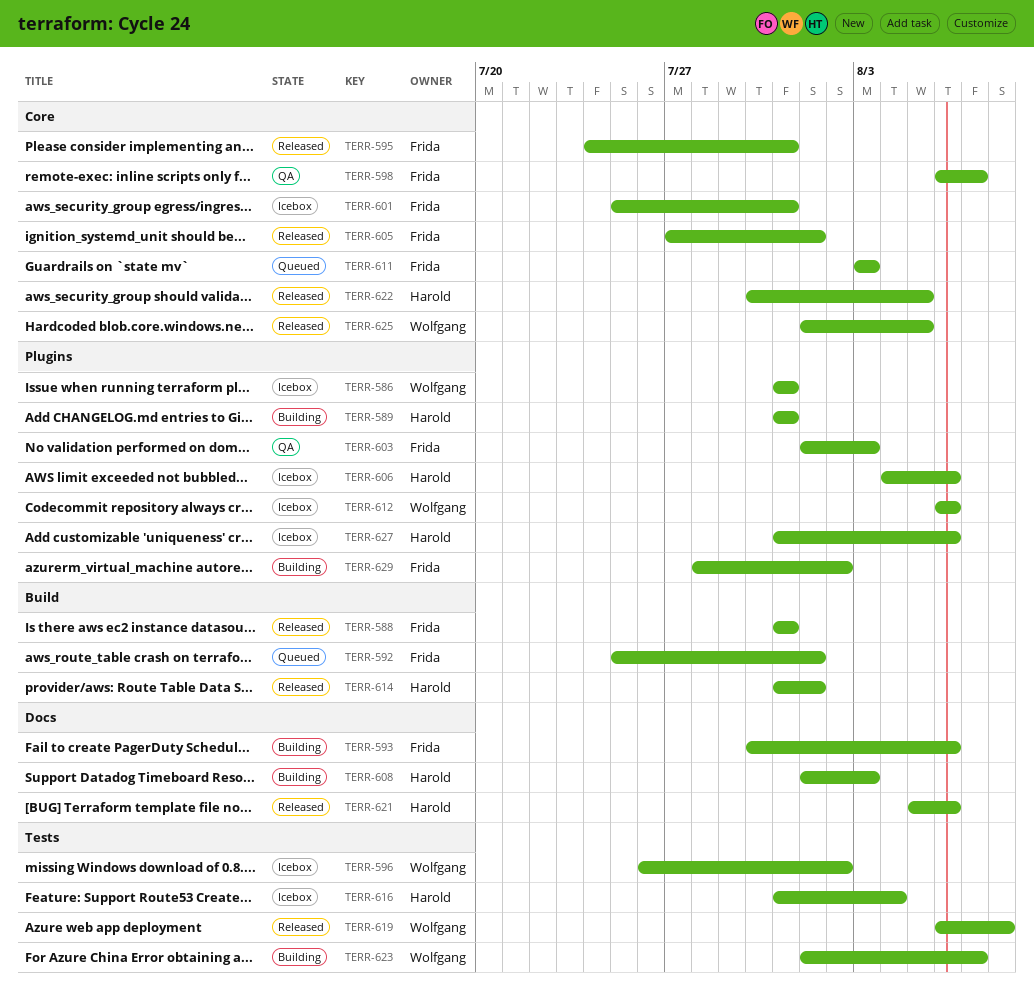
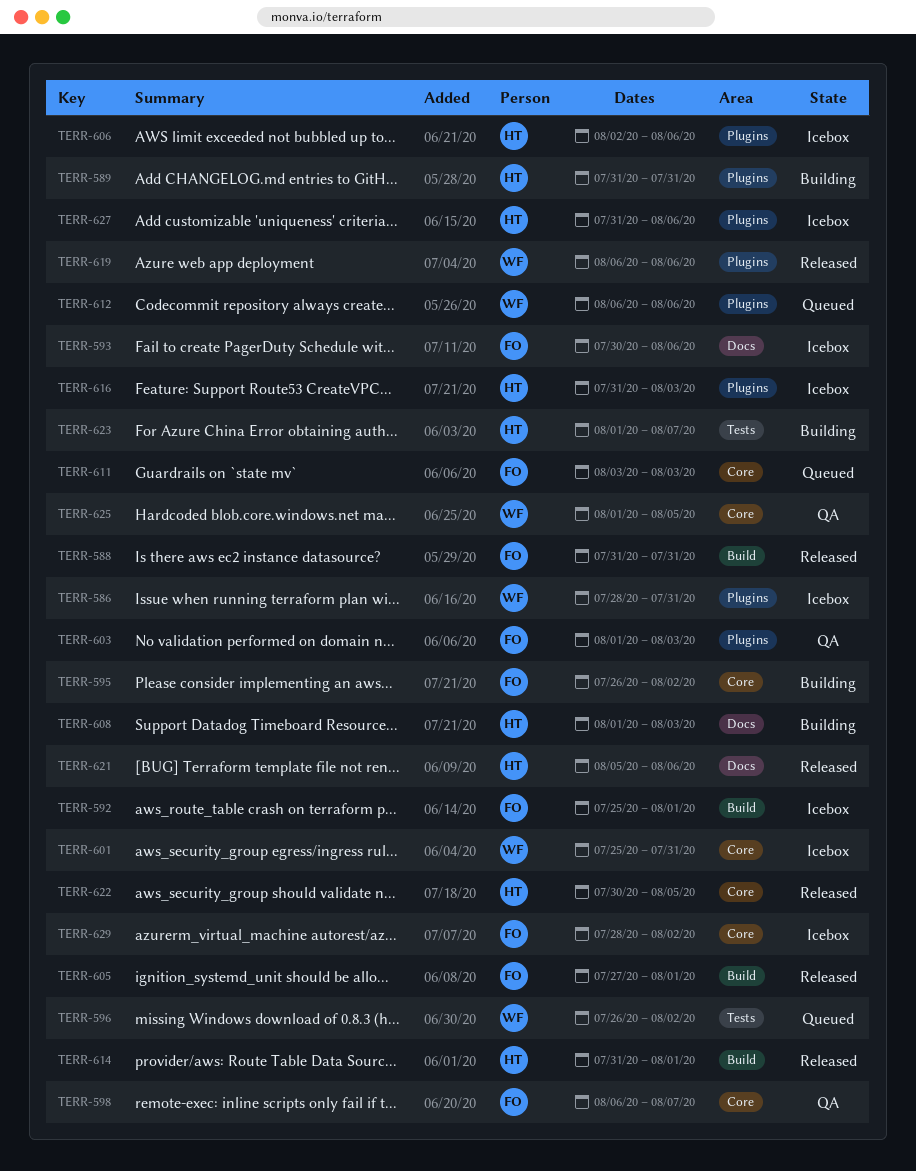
TERR-586, start: Jul 31 -> Jul 28
TERR-592, status: Queued -> Icebox
TERR-593, status: Building -> Icebox
TERR-595, status: Released -> Building
TERR-595, start: Jul 24 -> Jul 26
TERR-595, due: Jul 31 -> Aug 2
TERR-596, status: Icebox -> Queued
TERR-601, owner: Frida -> Wolfgang
TERR-605, label: Core -> Build
TERR-606, start: Aug 4 -> Aug 2
TERR-612, status: Icebox -> Queued
TERR-616, label: Tests -> Plugins
TERR-616, due: Aug 4 -> Aug 3
TERR-619, label: Tests -> Plugins
TERR-619, due: Aug 8 -> Aug 6
TERR-623, owner: Wolfgang -> Harold
TERR-625, status: Released -> QA
TERR-629, status: Building -> Icebox
TERR-629, label: Plugins -> Core

